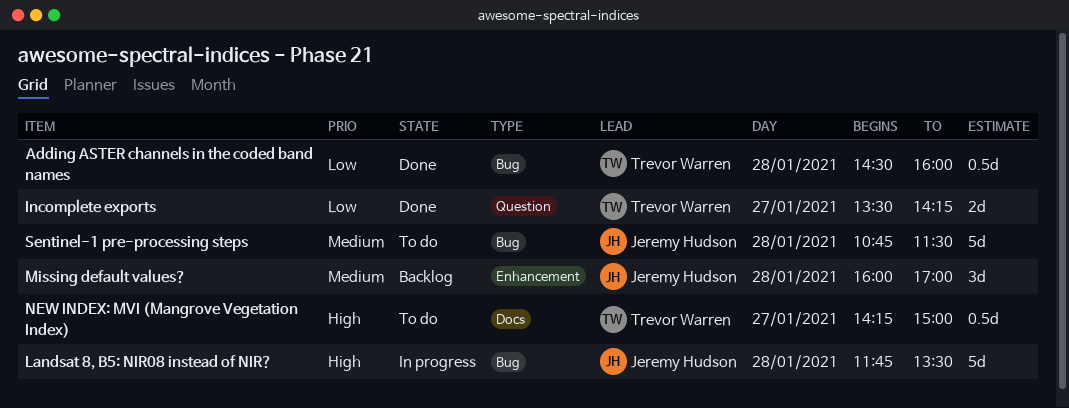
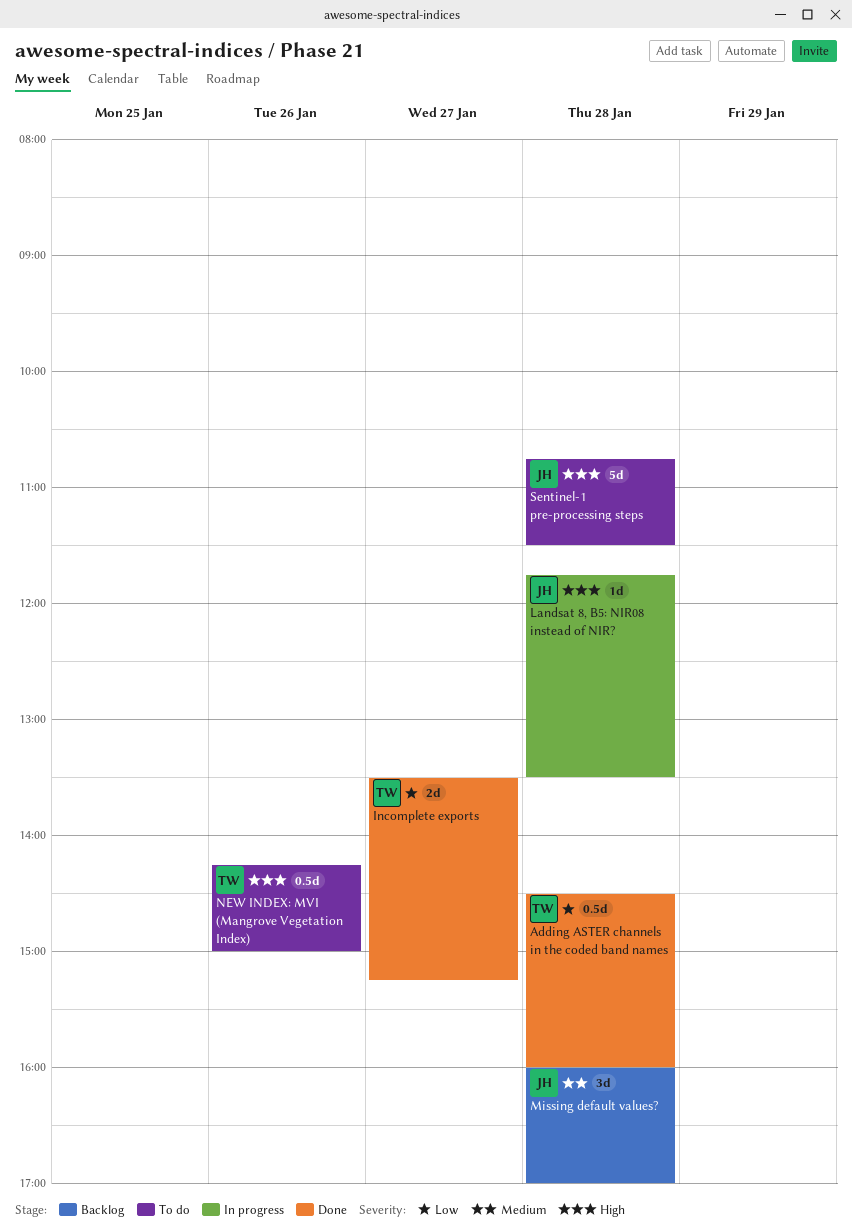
Incomplete exports, ends: 14:15 -> 15:15
Landsat 8, B5: NIR08 instead of NIR?, estimate: 5d -> 1d
NEW INDEX: MVI (Mangrove Vegetation Index), day: Jan 27 -> Jan 26
Sentinel-1 pre-processing steps, priority: Medium -> High

